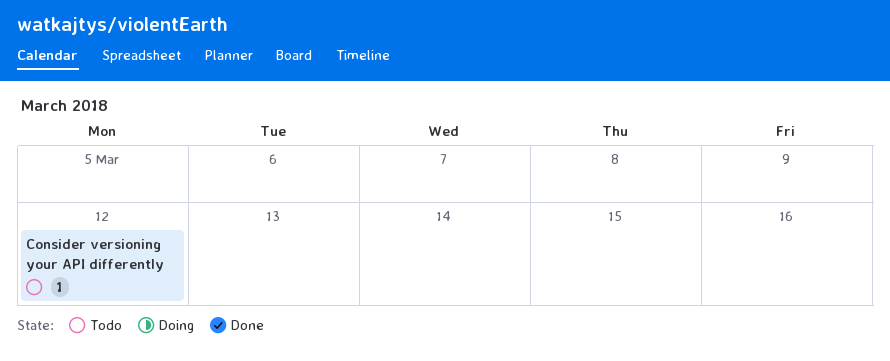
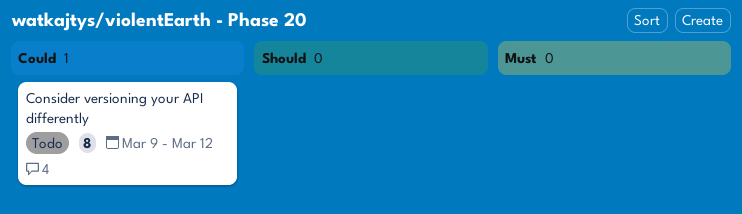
Consider versioning your API differently, estimate: 1 -> 8

